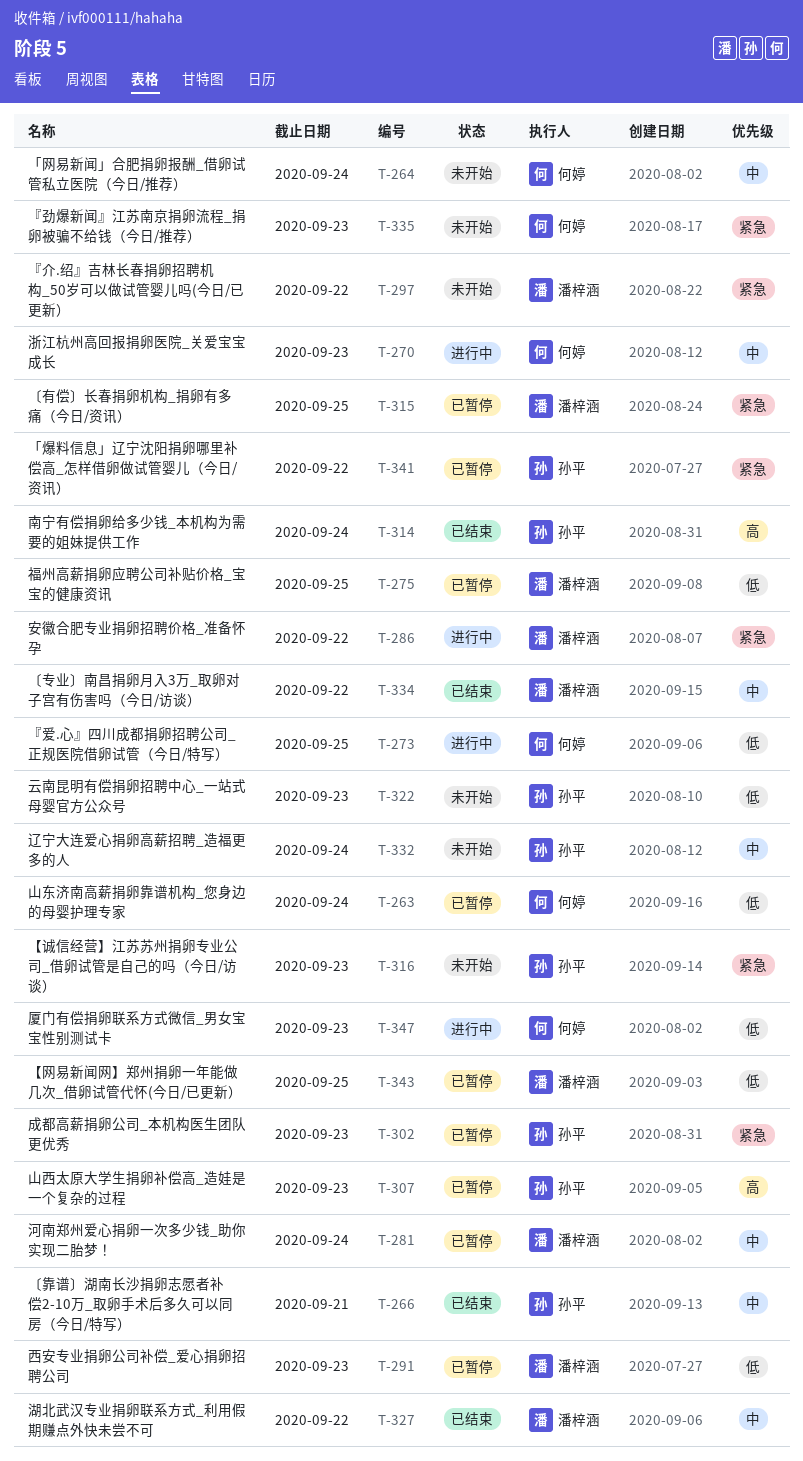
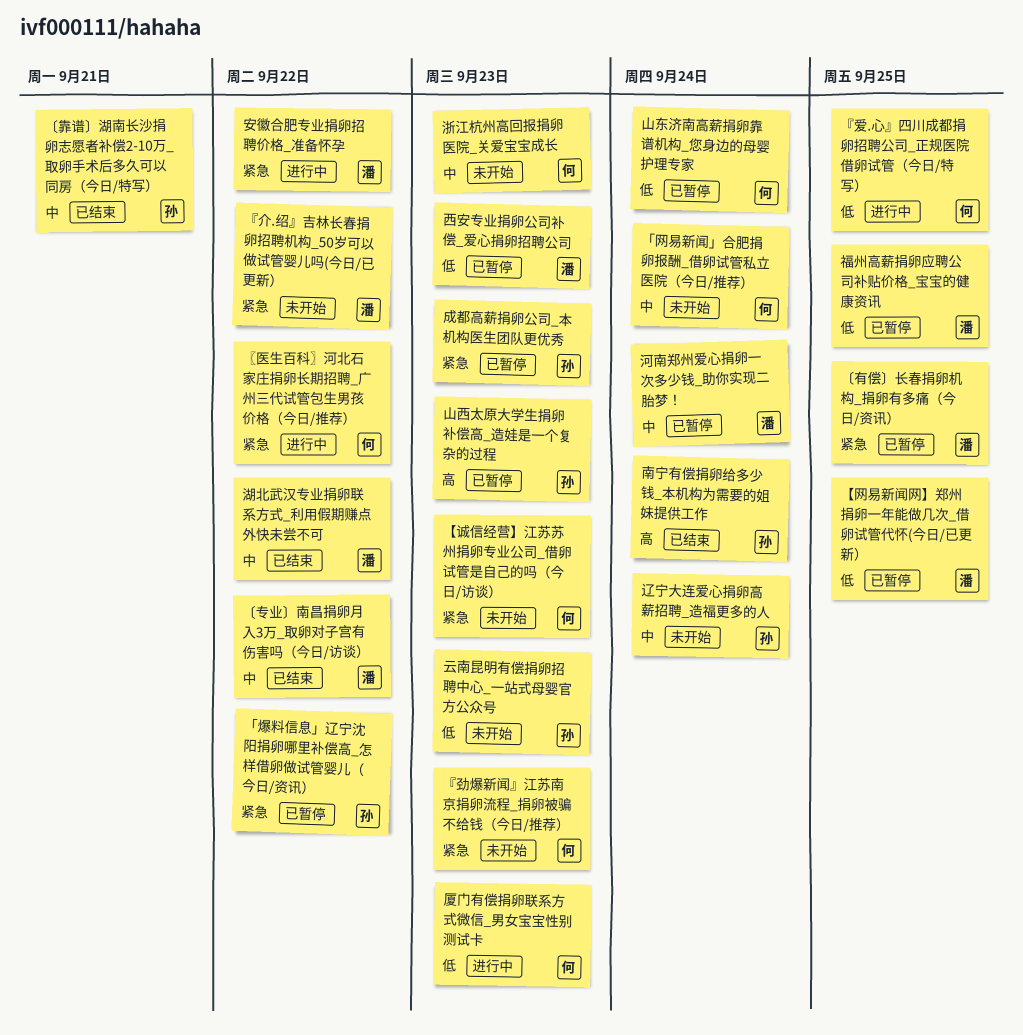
【诚信经营】江苏苏州捐卵专业公司_借卵试管是自己的吗（今日/访谈）, owner: 孙平 -> 何婷
〖医生百科〗河北石家庄捐卵长期招聘_广州三代试管包生男孩价格（今日/推荐）: none -> present
浙江杭州高回报捐卵医院_关爱宝宝成长, status: 进行中 -> 未开始

